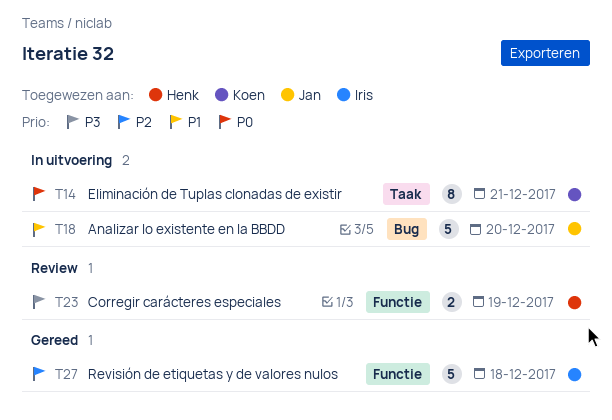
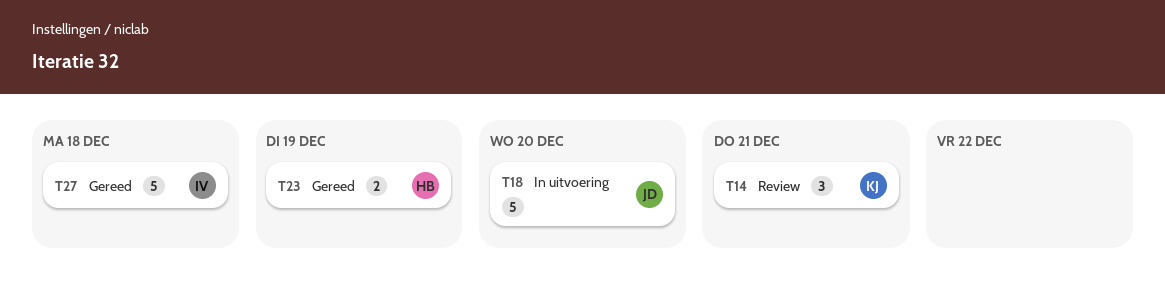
T14, status: In uitvoering -> Review
T14, estimate: 8 -> 3
T23, status: Review -> Gereed

